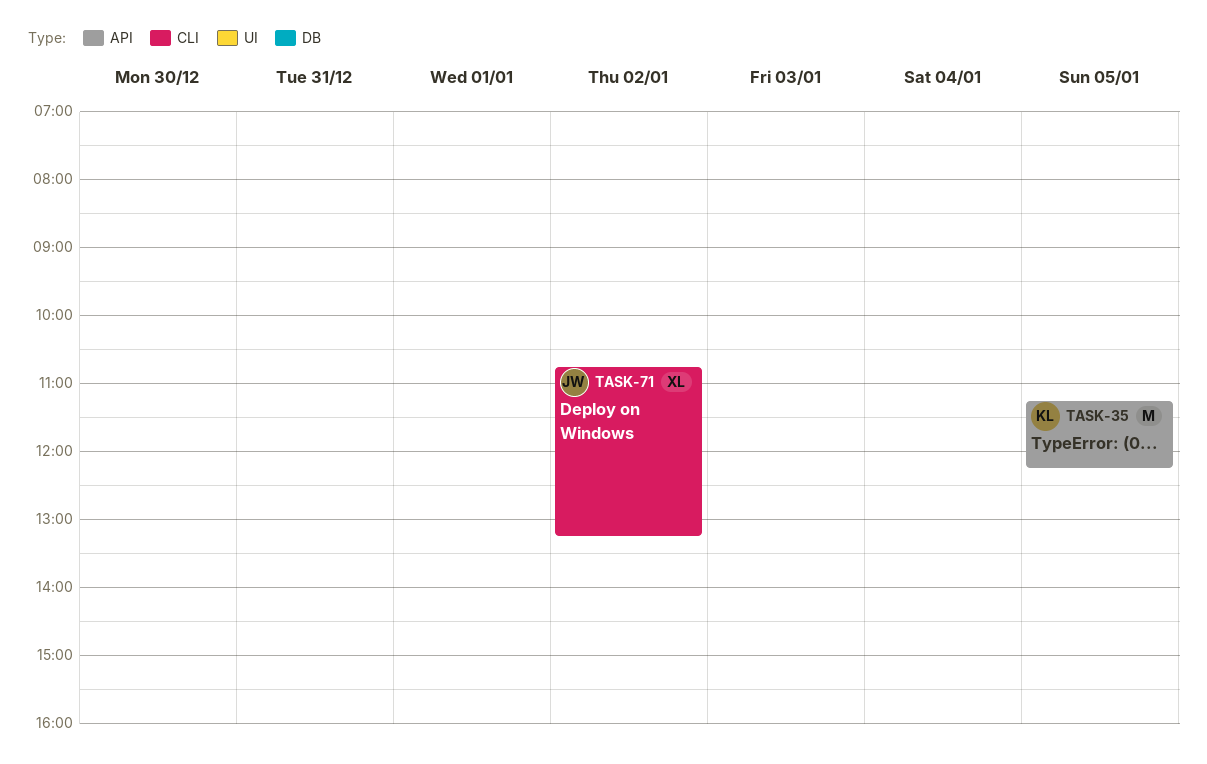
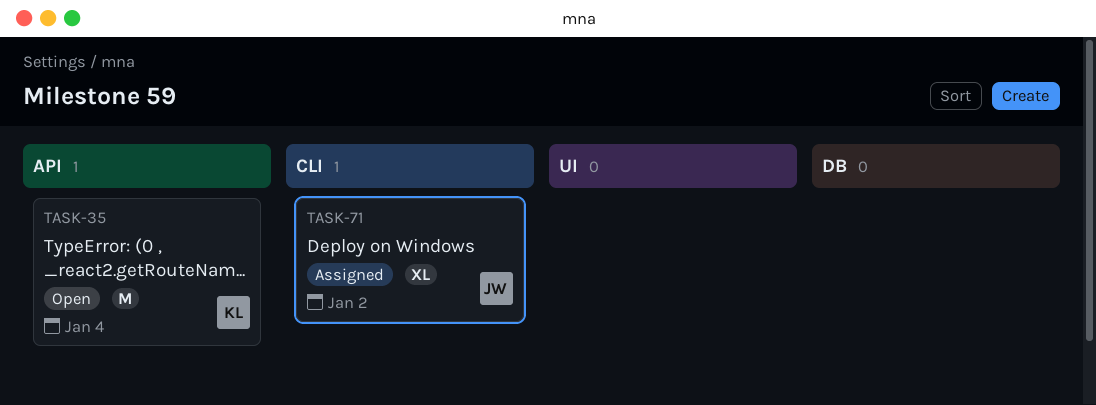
TASK-35, day: Jan 5 -> Jan 4

